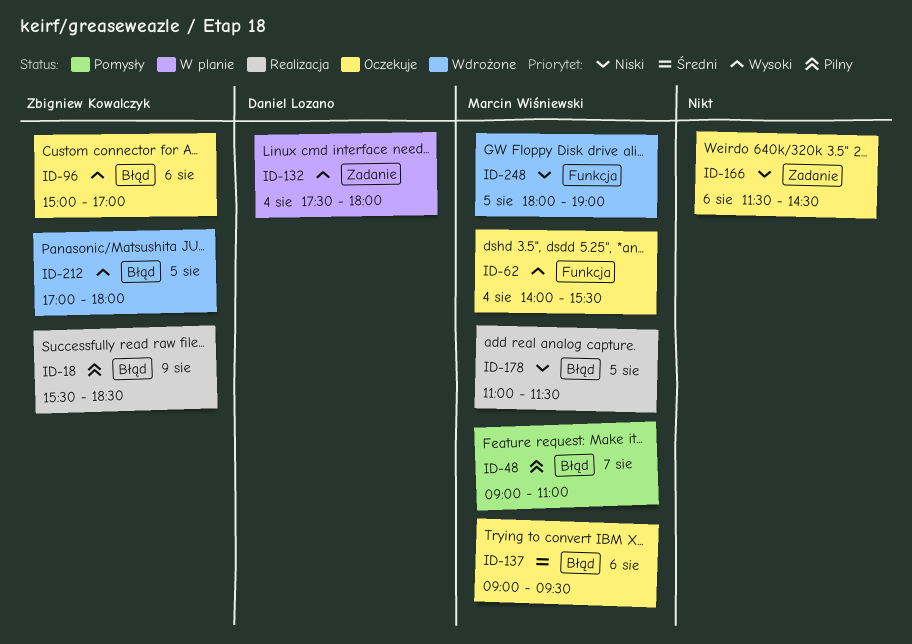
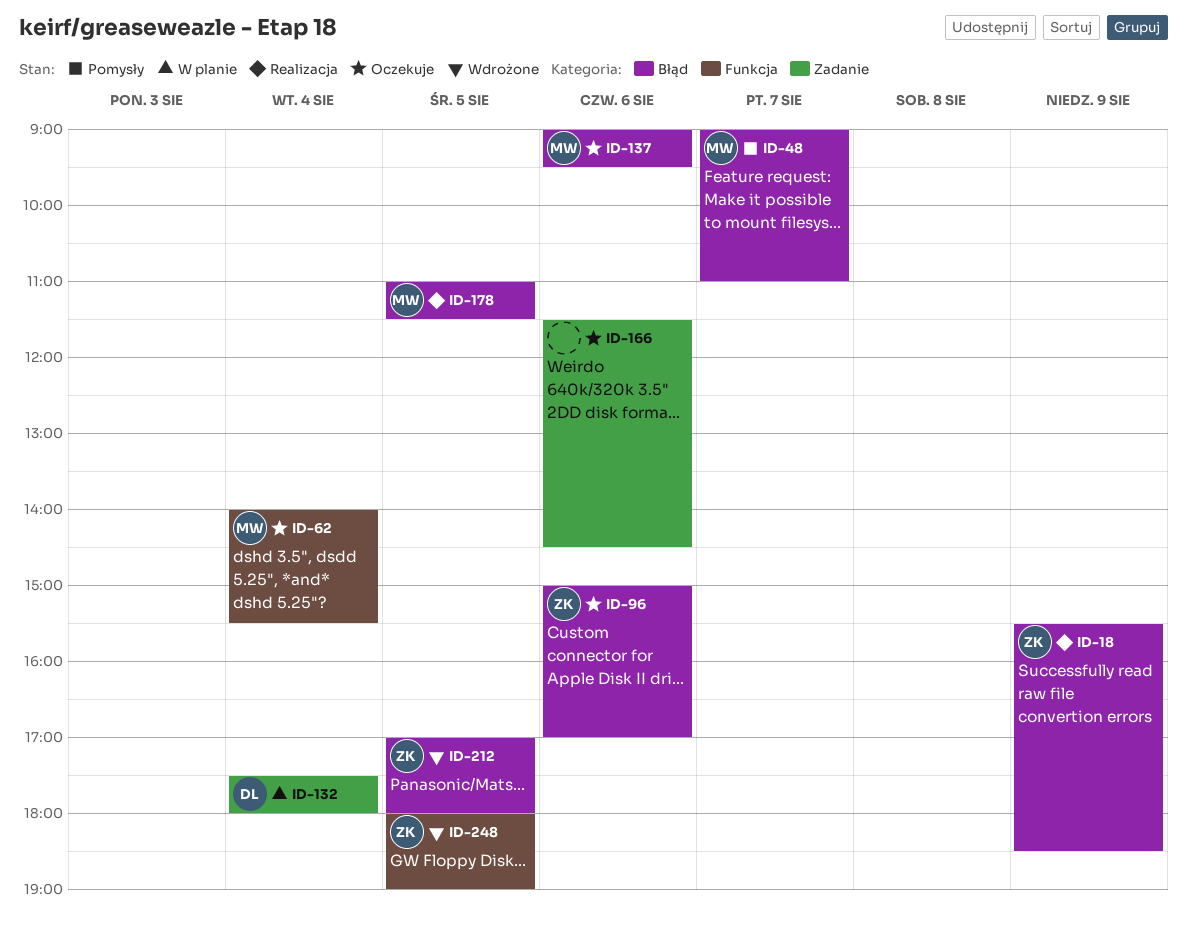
ID-248, owner: Marcin Wiśniewski -> Zbigniew Kowalczyk

